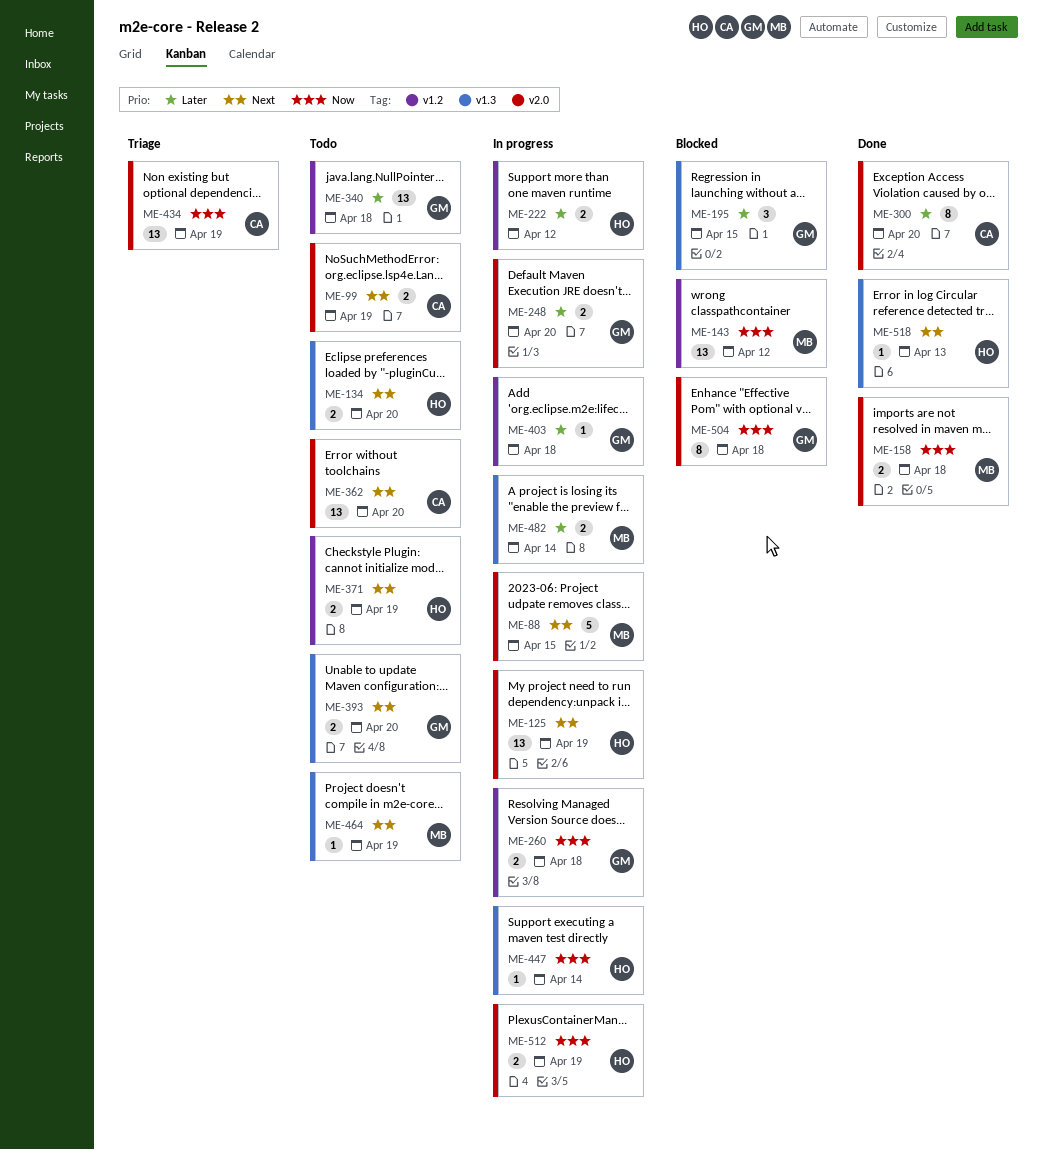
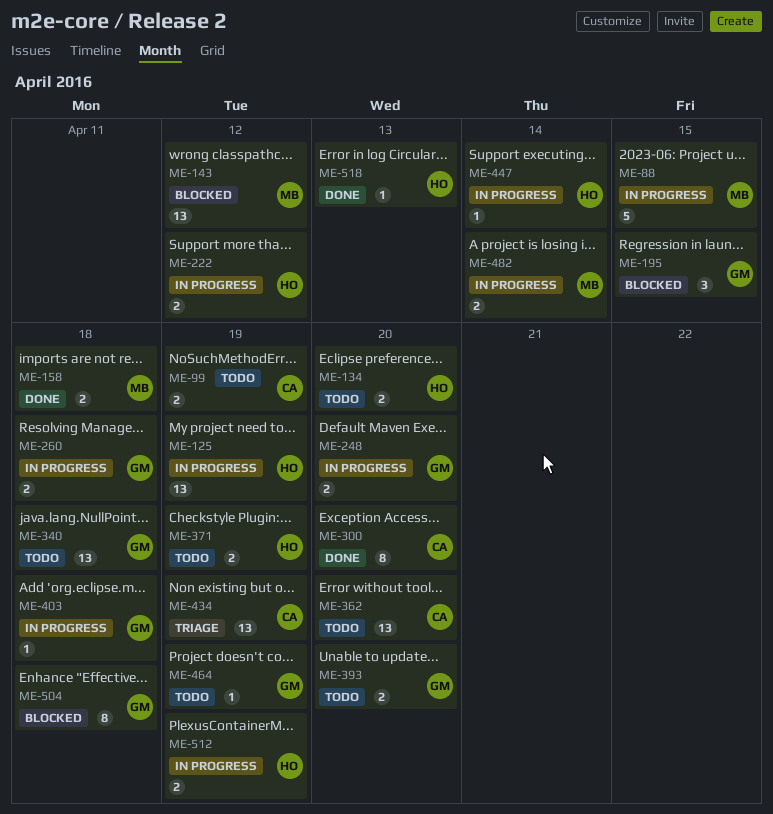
ME-464, owner: MB -> GM

